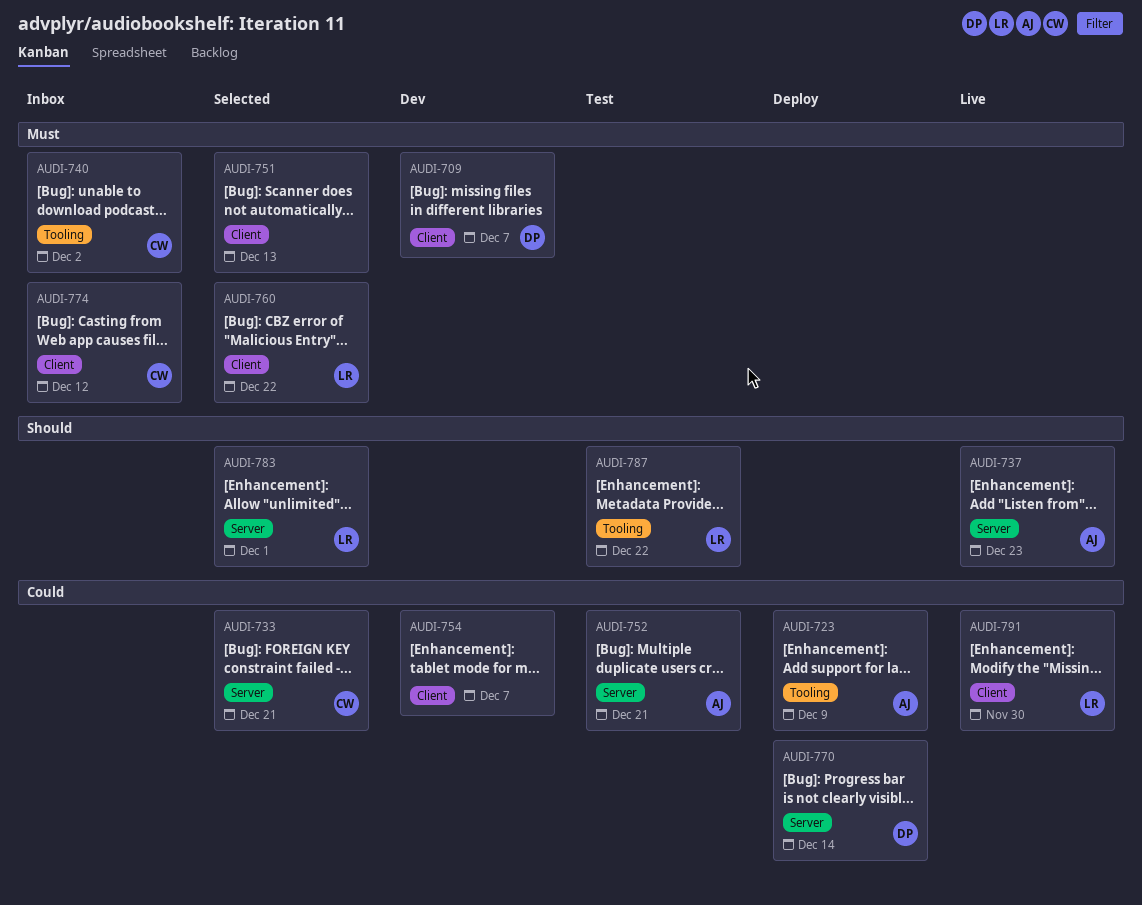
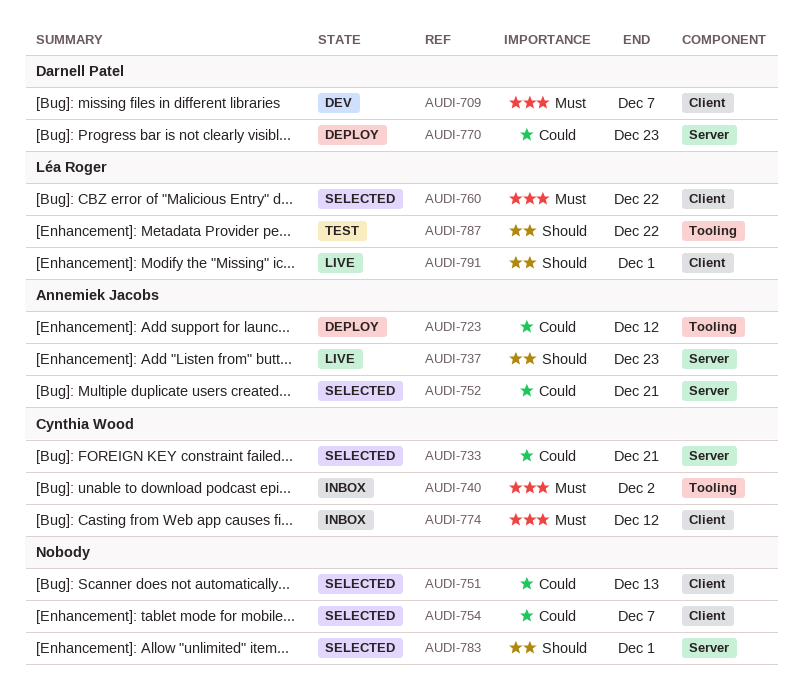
AUDI-723, due: Dec 9 -> Dec 12
AUDI-751, priority: Must -> Could
AUDI-752, status: Test -> Selected
AUDI-754, status: Dev -> Selected
AUDI-770, due: Dec 14 -> Dec 23
AUDI-783, owner: Léa Roger -> none
AUDI-791, priority: Could -> Should
AUDI-791, due: Nov 30 -> Dec 1

